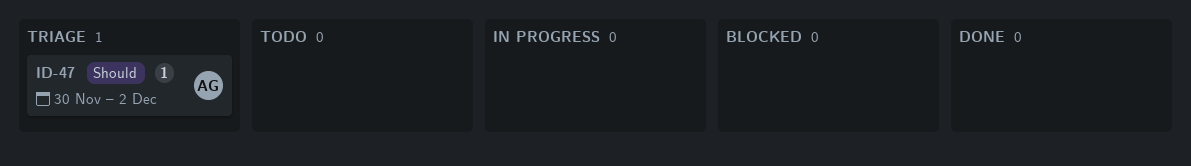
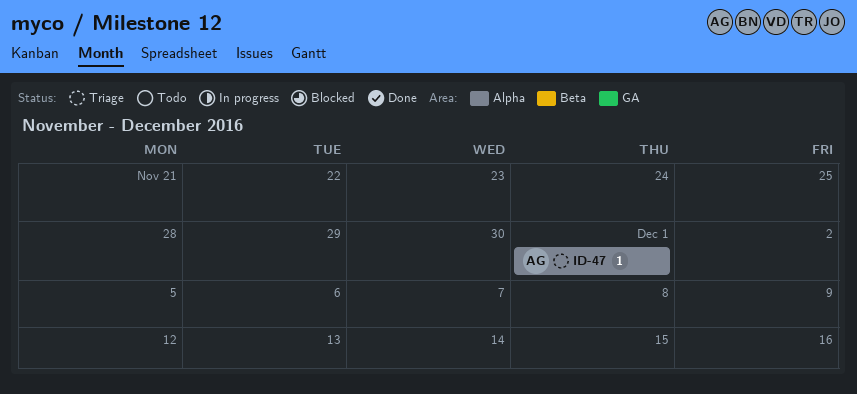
ID-47, start: Nov 30 -> Dec 1
ID-47, due: Dec 2 -> Dec 1

